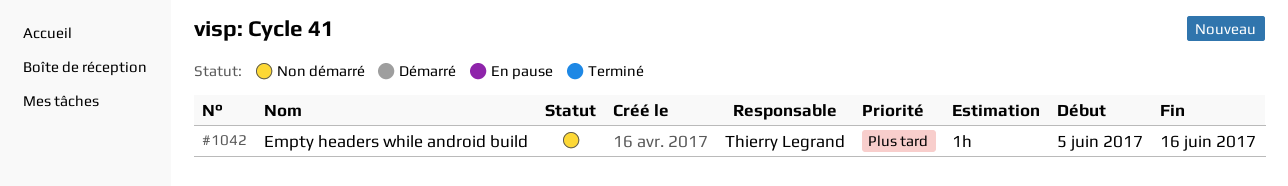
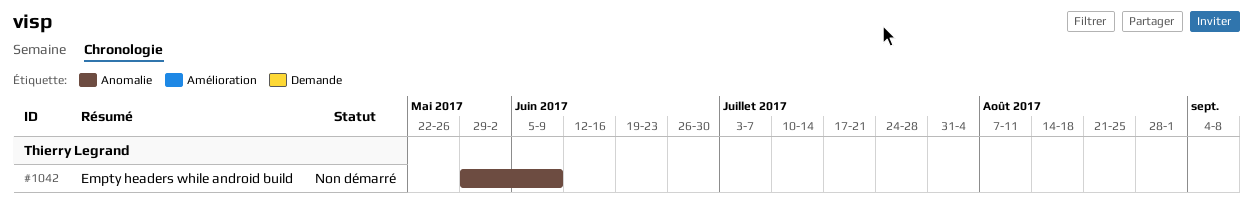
#1042, start: Jun 5 -> May 29
#1042, due: Jun 16 -> Jun 9

